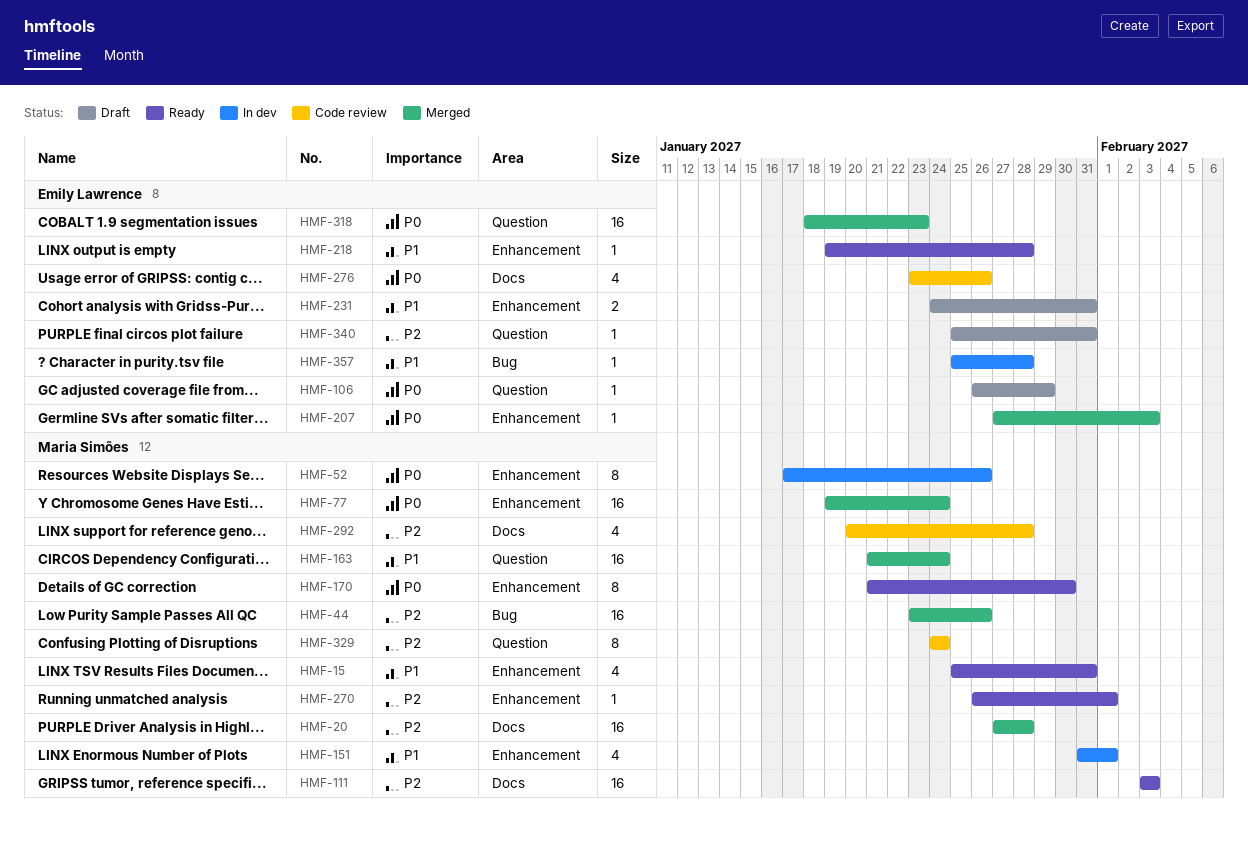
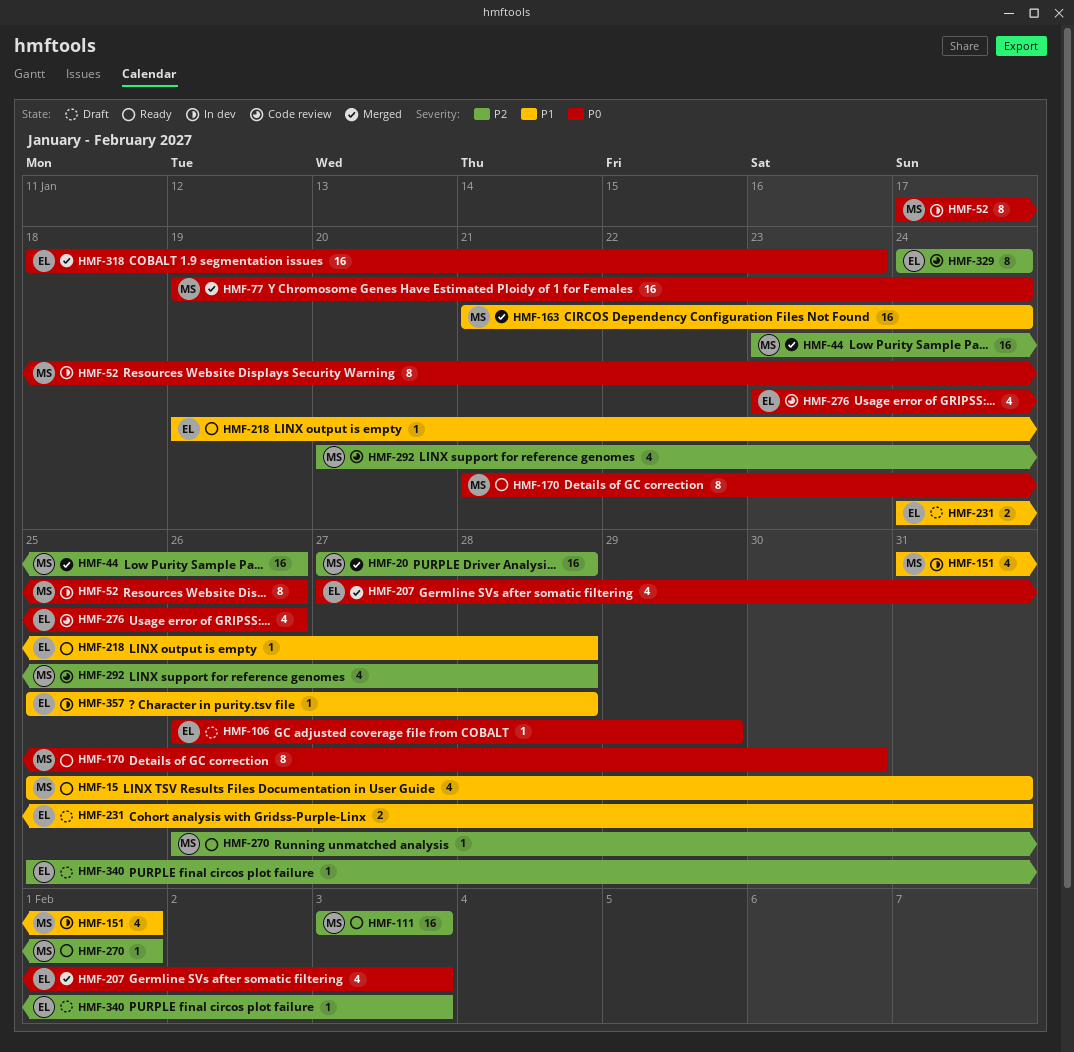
HMF-207, estimate: 1 -> 4
HMF-329, owner: Maria Simões -> Emily Lawrence
HMF-340, due: Jan 31 -> Feb 3

